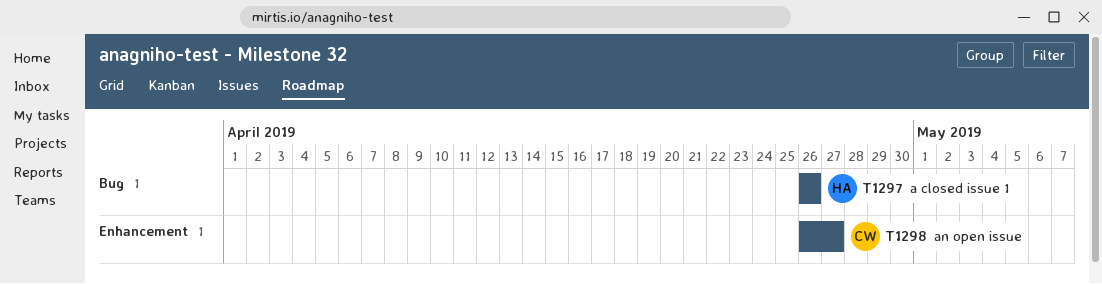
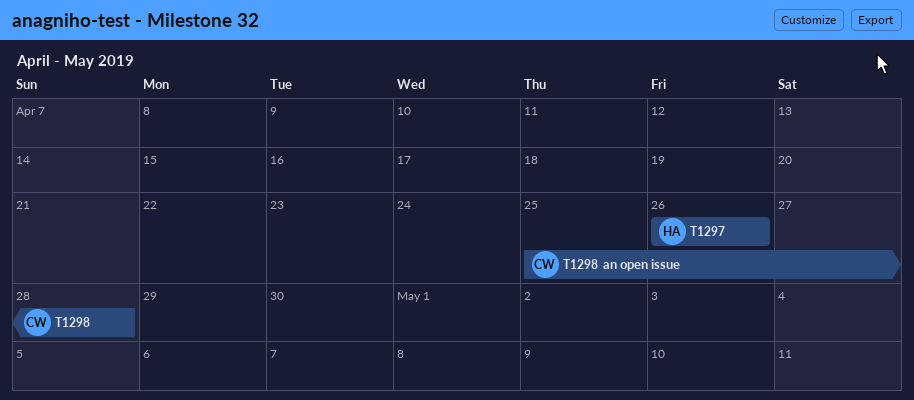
T1298, start: Apr 26 -> Apr 25
T1298, due: Apr 27 -> Apr 28

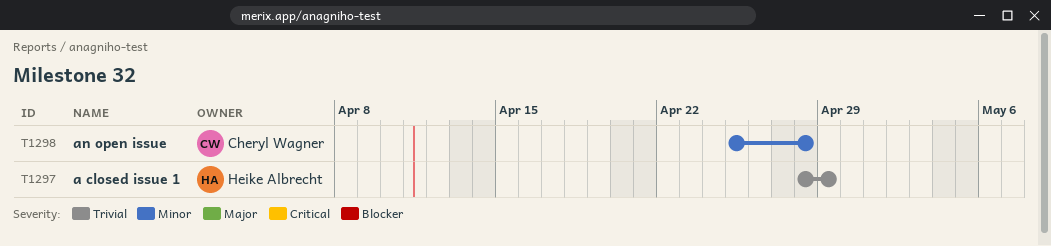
T1297, start: Apr 26 -> Apr 28
T1297, due: Apr 26 -> Apr 29

